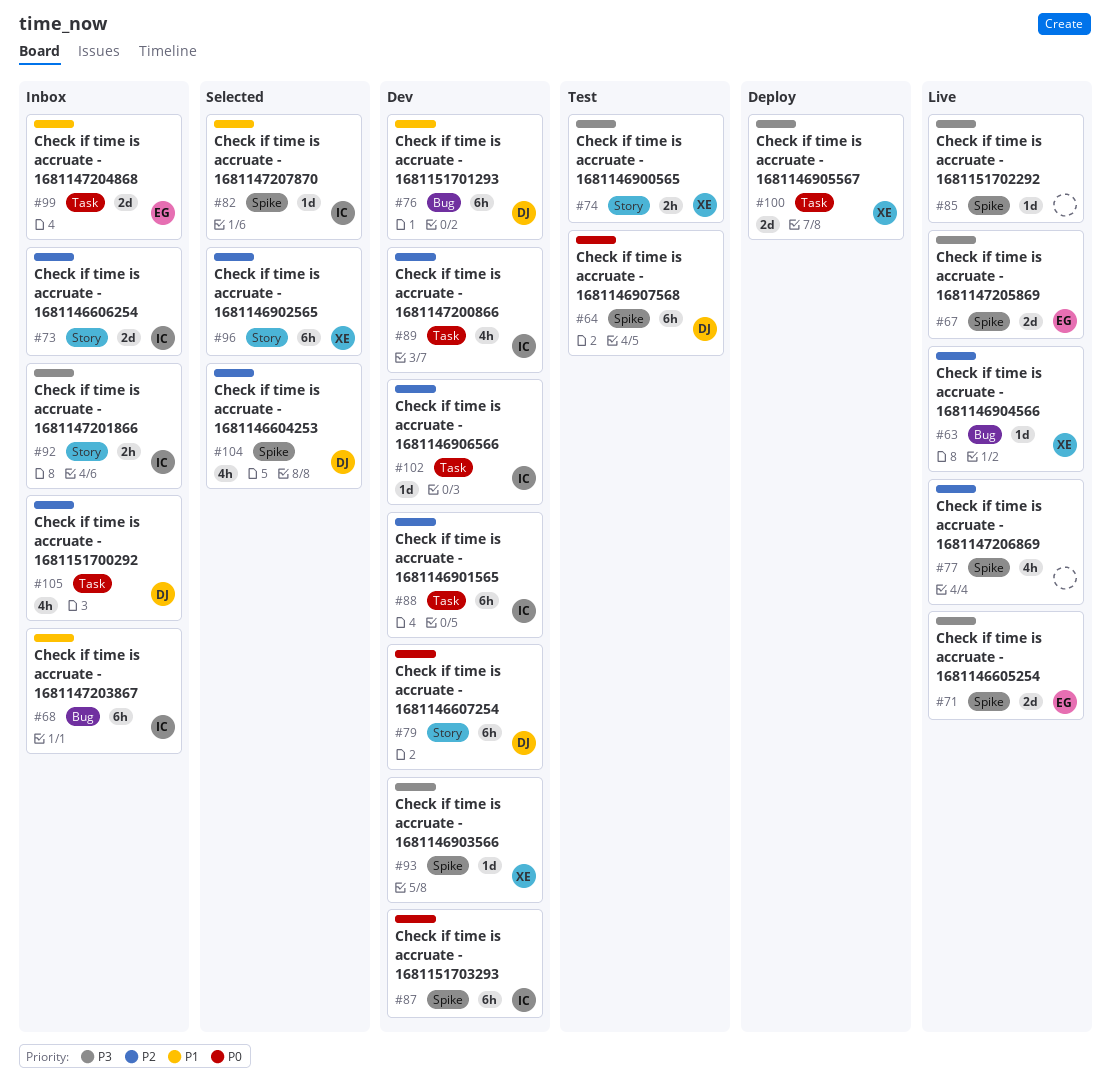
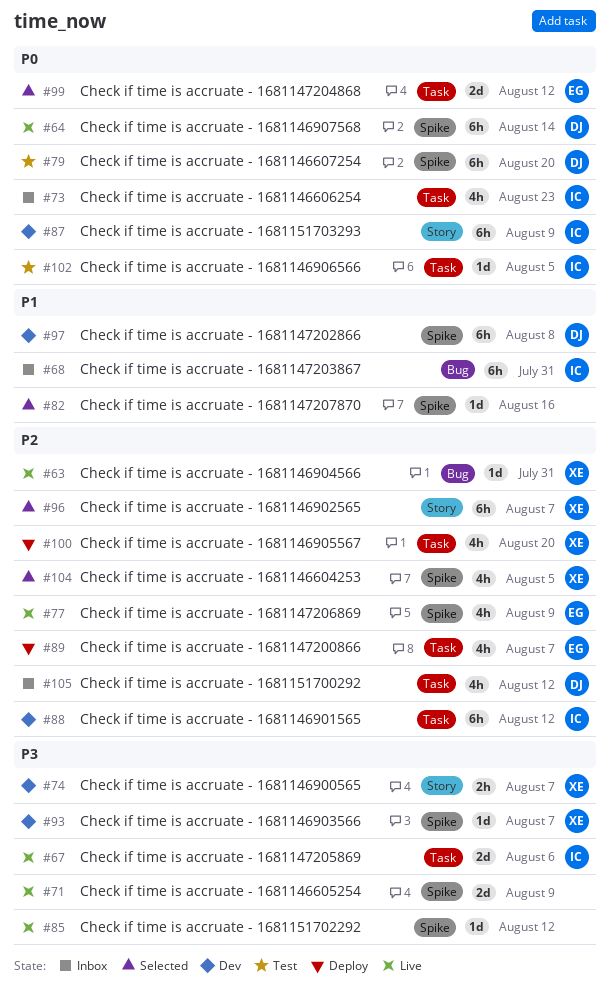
#64, status: Test -> Live
#67, owner: EG -> IC
#67, label: Spike -> Task
#71, owner: EG -> none
#73, priority: P2 -> P0
#73, label: Story -> Task
#73, estimate: 2d -> 4h
#74, status: Test -> Dev
#76: present -> none
#77, owner: none -> EG
#79, status: Dev -> Test
#79, label: Story -> Spike
#82, owner: IC -> none
#87, label: Spike -> Story
#89, status: Dev -> Deploy
#89, owner: IC -> EG
#92: present -> none
#97: none -> present
#99, status: Inbox -> Selected
#99, priority: P1 -> P0
#100, priority: P3 -> P2
#100, estimate: 2d -> 4h
#102, status: Dev -> Test
#102, priority: P2 -> P0
#104, owner: DJ -> XE

